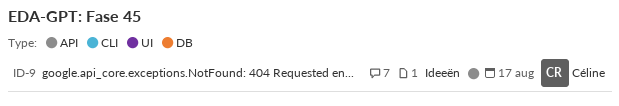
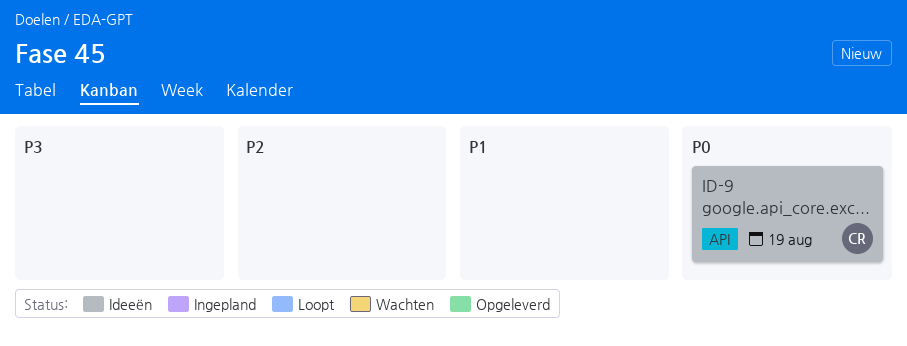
ID-9, due: Aug 17 -> Aug 19

